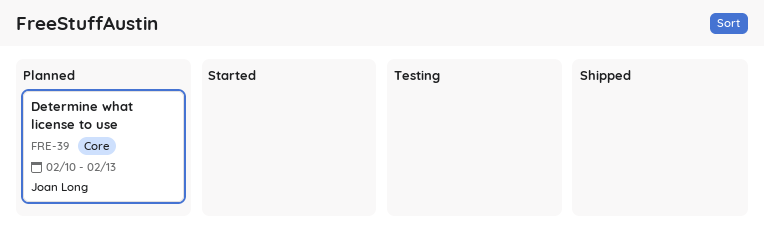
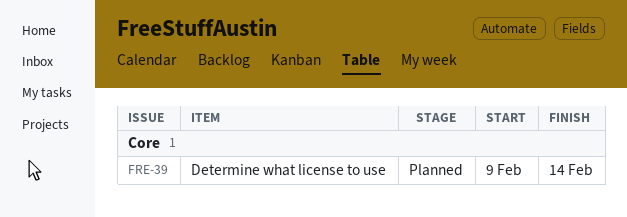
FRE-39, start: Feb 10 -> Feb 9
FRE-39, due: Feb 13 -> Feb 14

